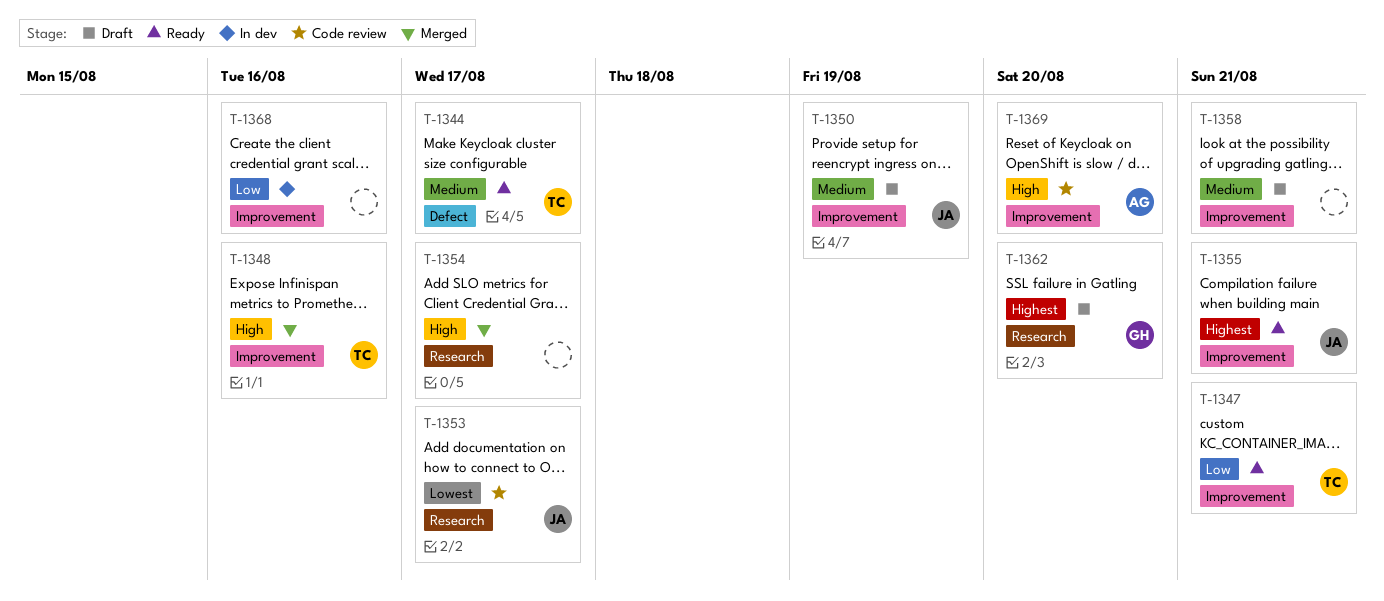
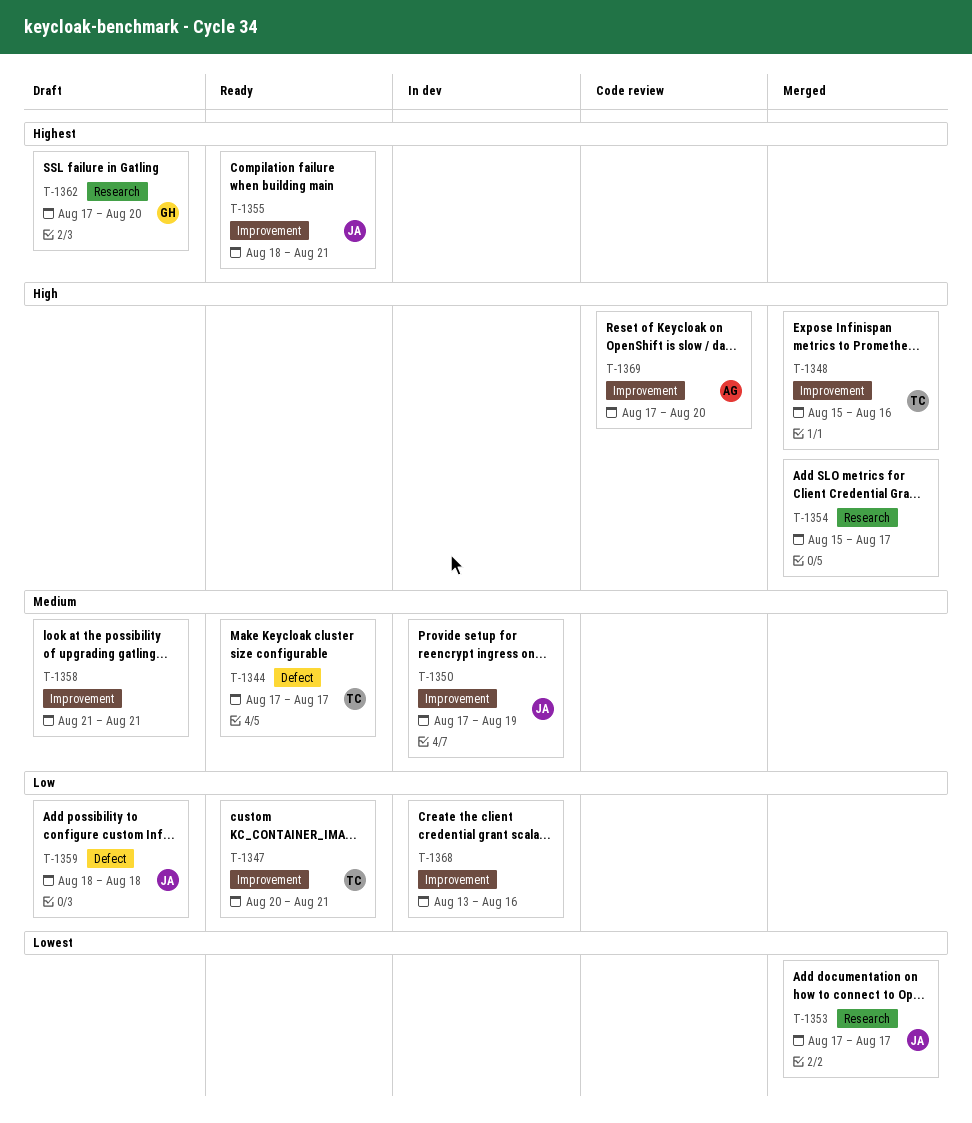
T-1350, status: Draft -> In dev
T-1353, status: Code review -> Merged
T-1359: none -> present

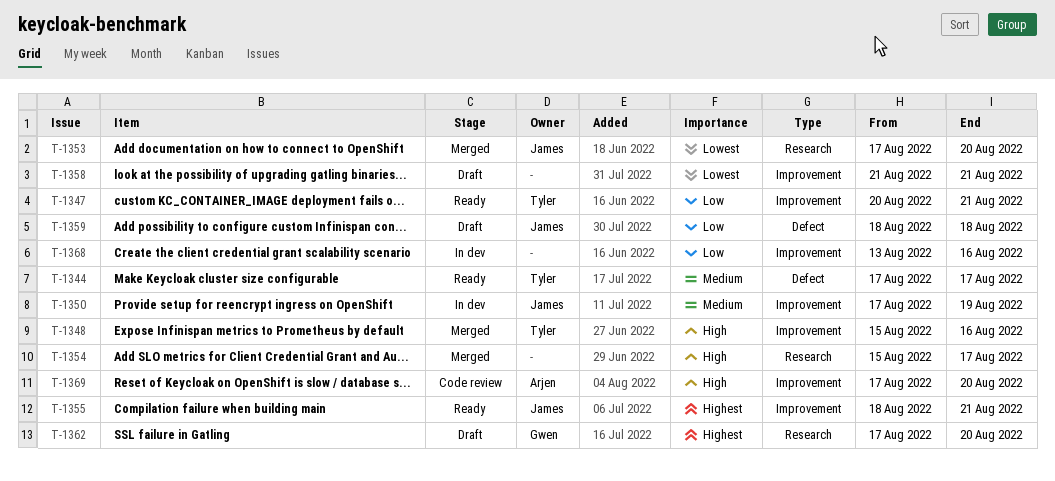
T-1353, due: Aug 17 -> Aug 20
T-1358, priority: Medium -> Lowest

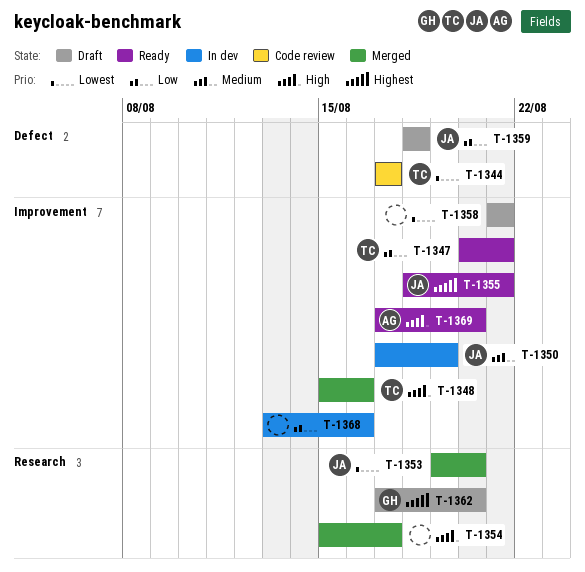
T-1344, status: Ready -> Code review
T-1344, priority: Medium -> Lowest
T-1353, start: Aug 17 -> Aug 19
T-1369, status: Code review -> Ready

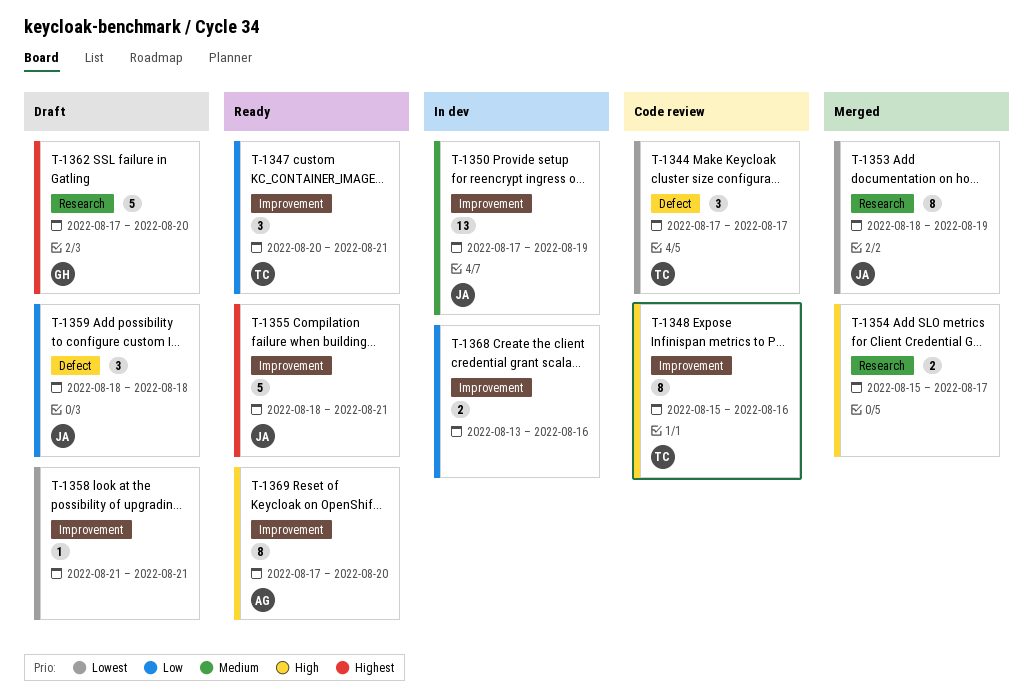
T-1348, status: Merged -> Code review
T-1353, start: Aug 19 -> Aug 18
T-1353, due: Aug 20 -> Aug 19

